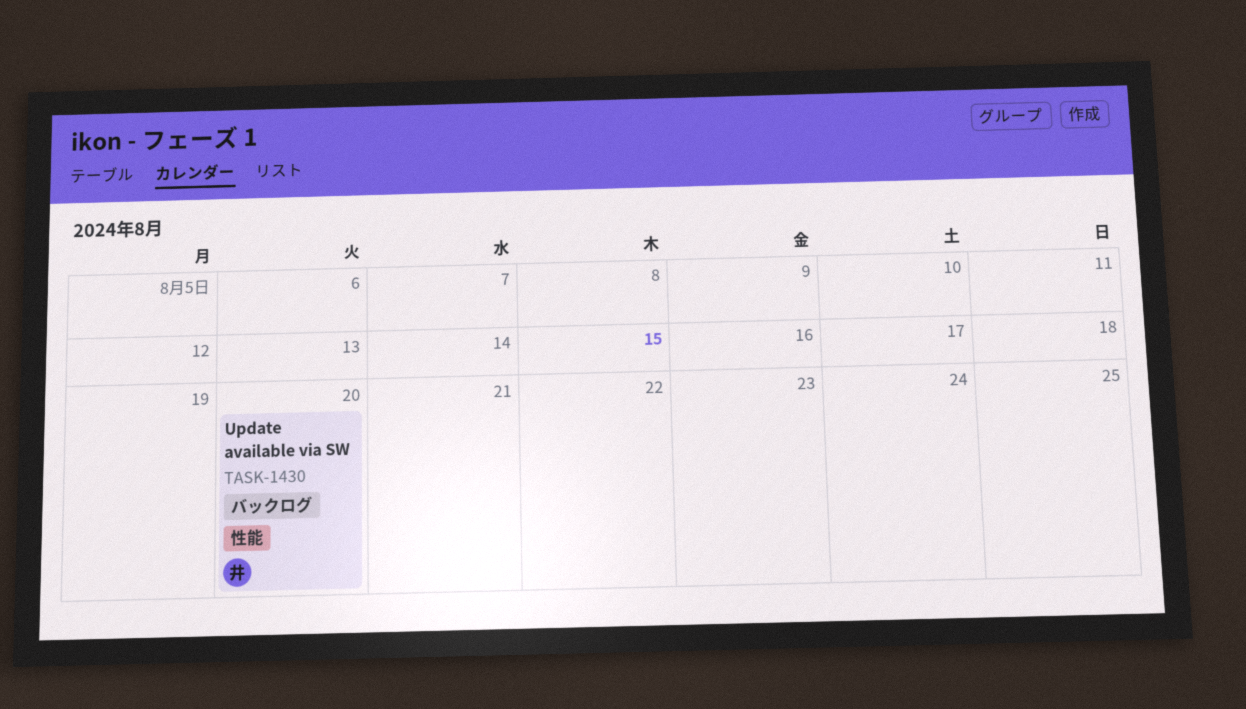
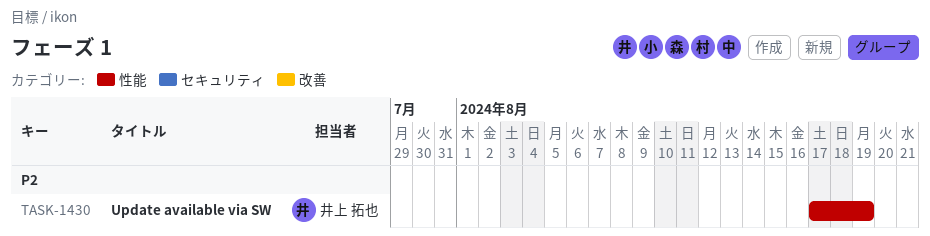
TASK-1430, due: Aug 20 -> Aug 19

